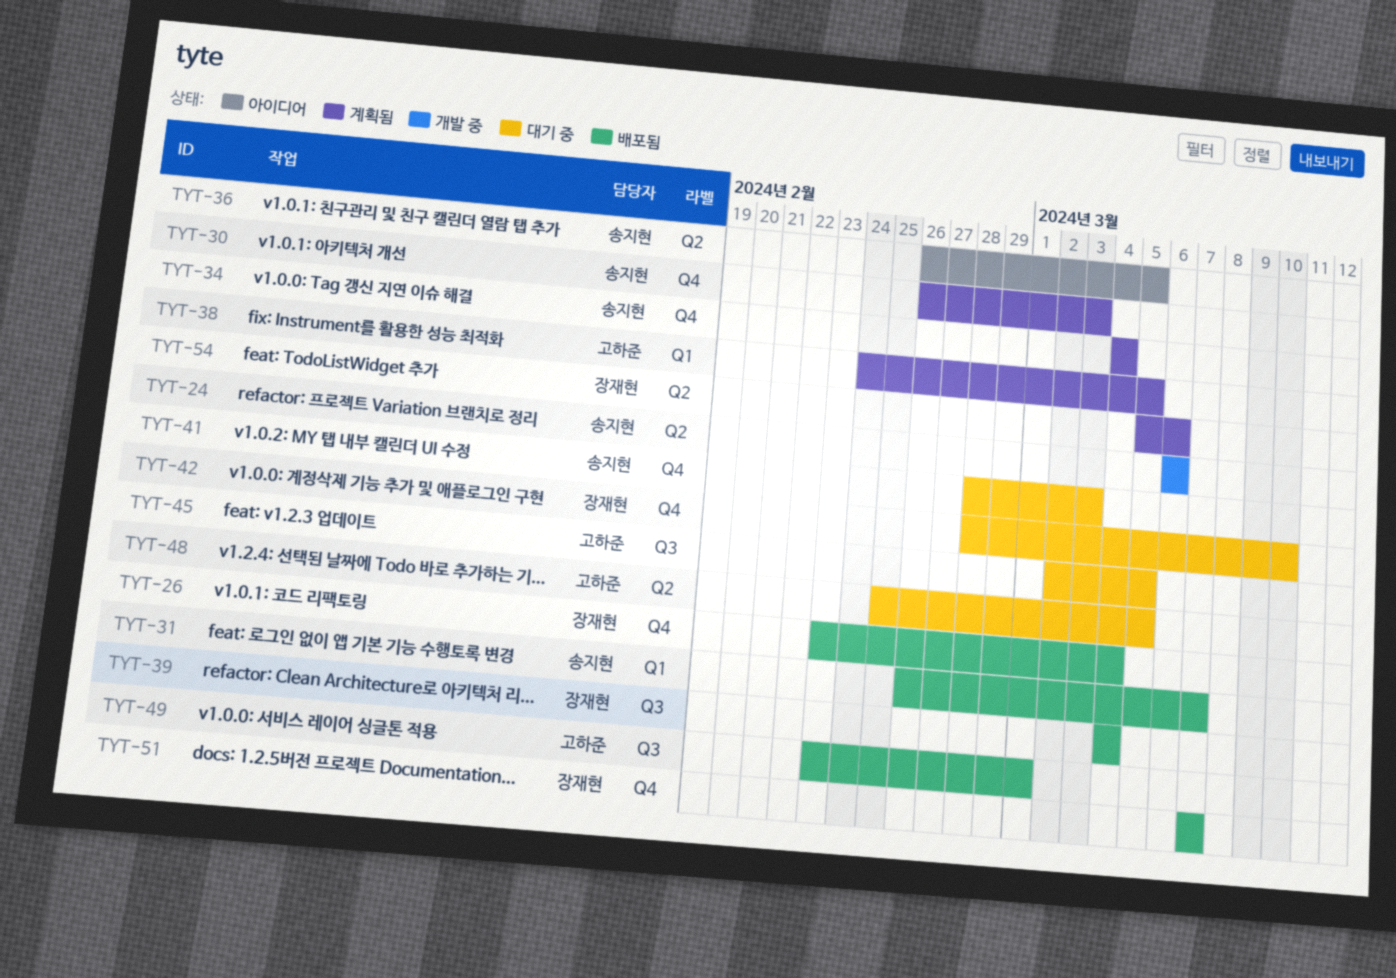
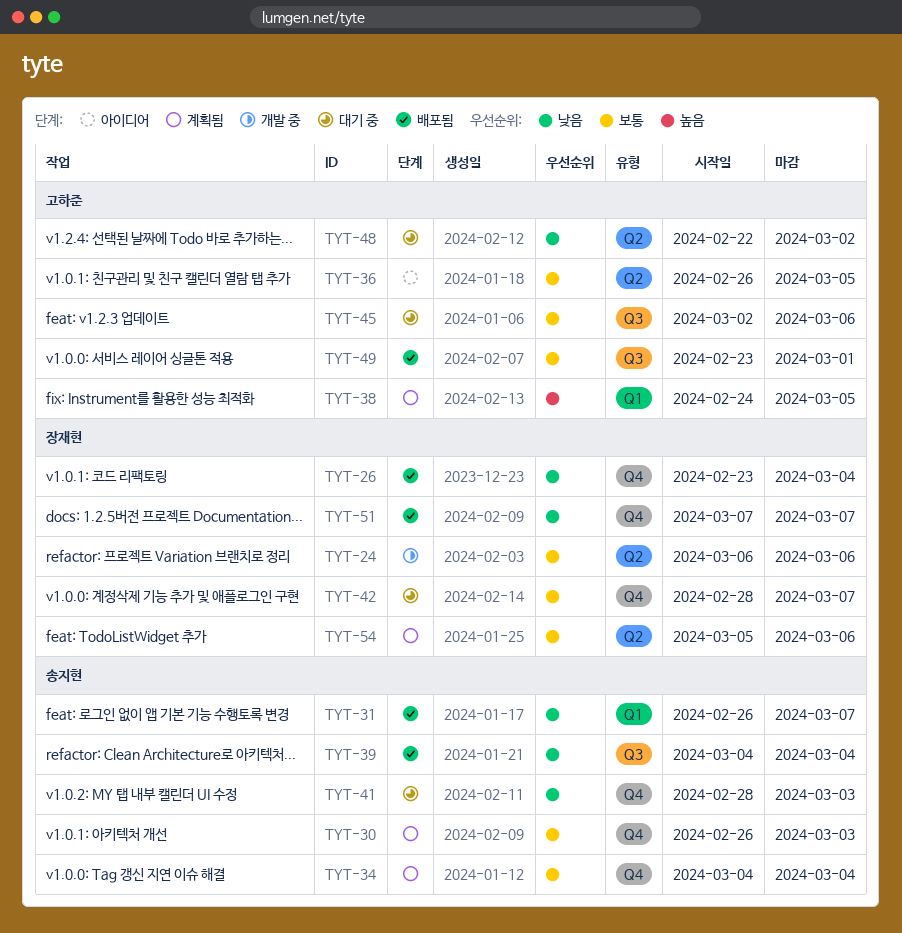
TYT-24, owner: 송지현 -> 장재현
TYT-36, owner: 송지현 -> 고하준
TYT-39, owner: 장재현 -> 송지현
TYT-42, due: Mar 10 -> Mar 7
TYT-45, due: Mar 5 -> Mar 6
TYT-48, start: Feb 25 -> Feb 22
TYT-48, due: Mar 5 -> Mar 2

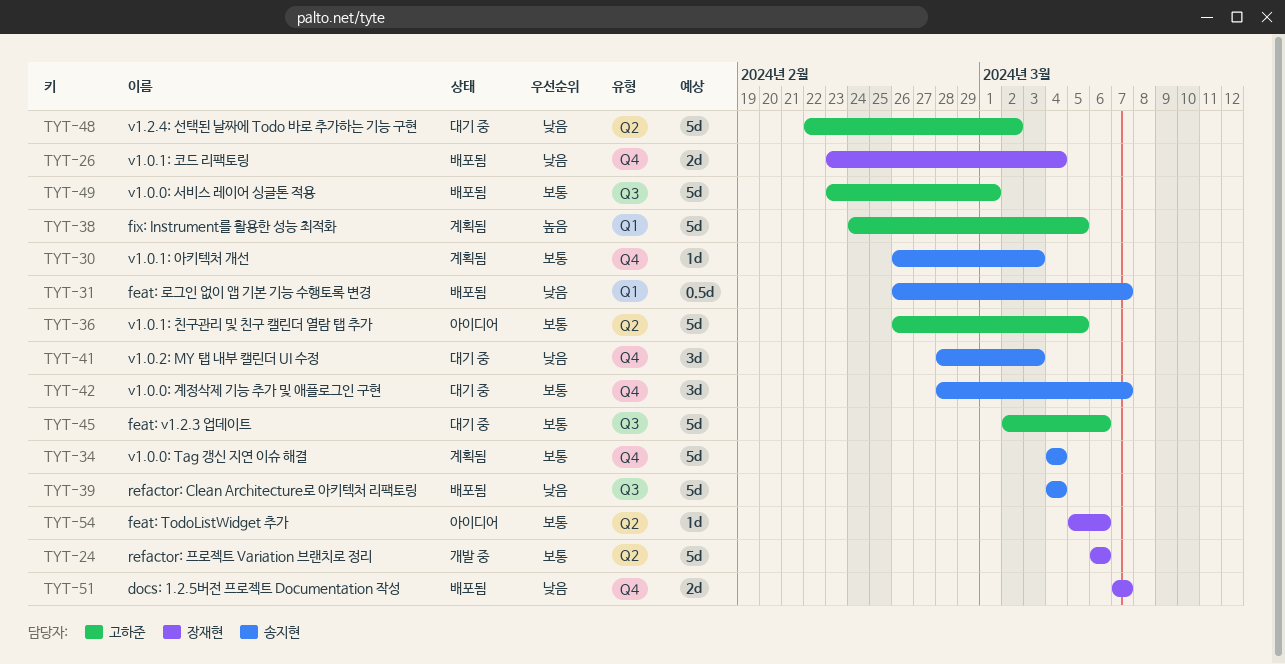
TYT-42, owner: 장재현 -> 송지현
TYT-54, status: 계획됨 -> 아이디어

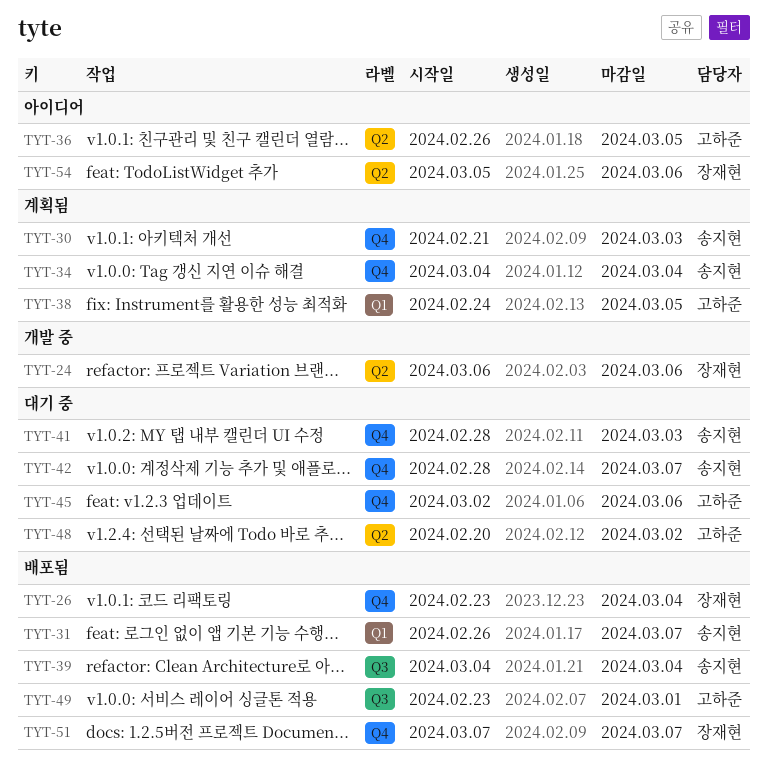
TYT-30, start: Feb 26 -> Feb 21
TYT-45, label: Q3 -> Q4
TYT-48, start: Feb 22 -> Feb 20

